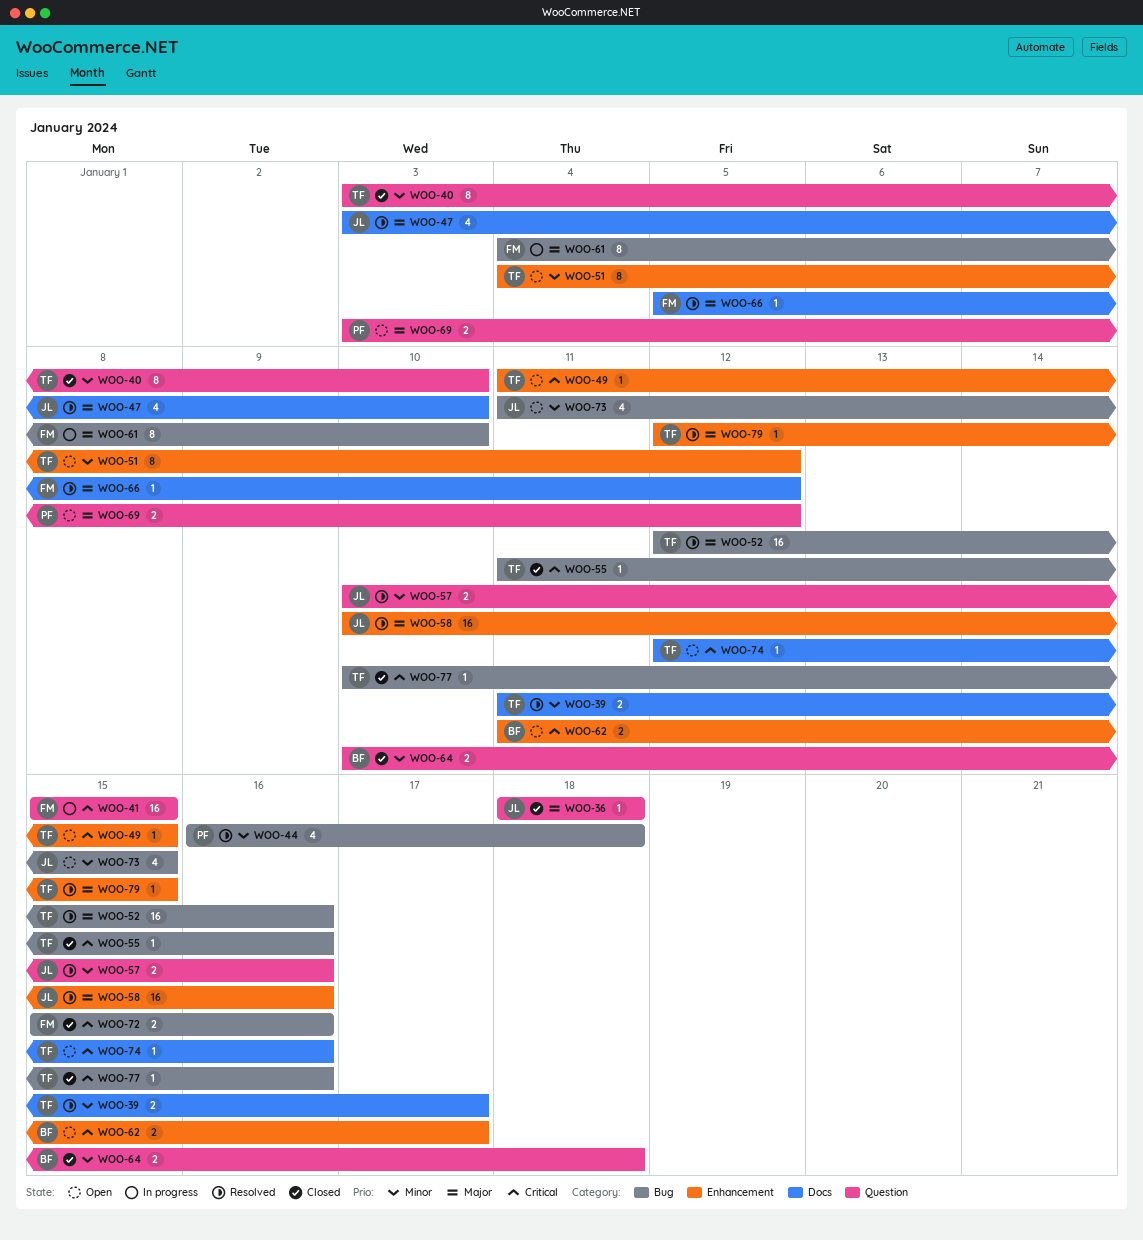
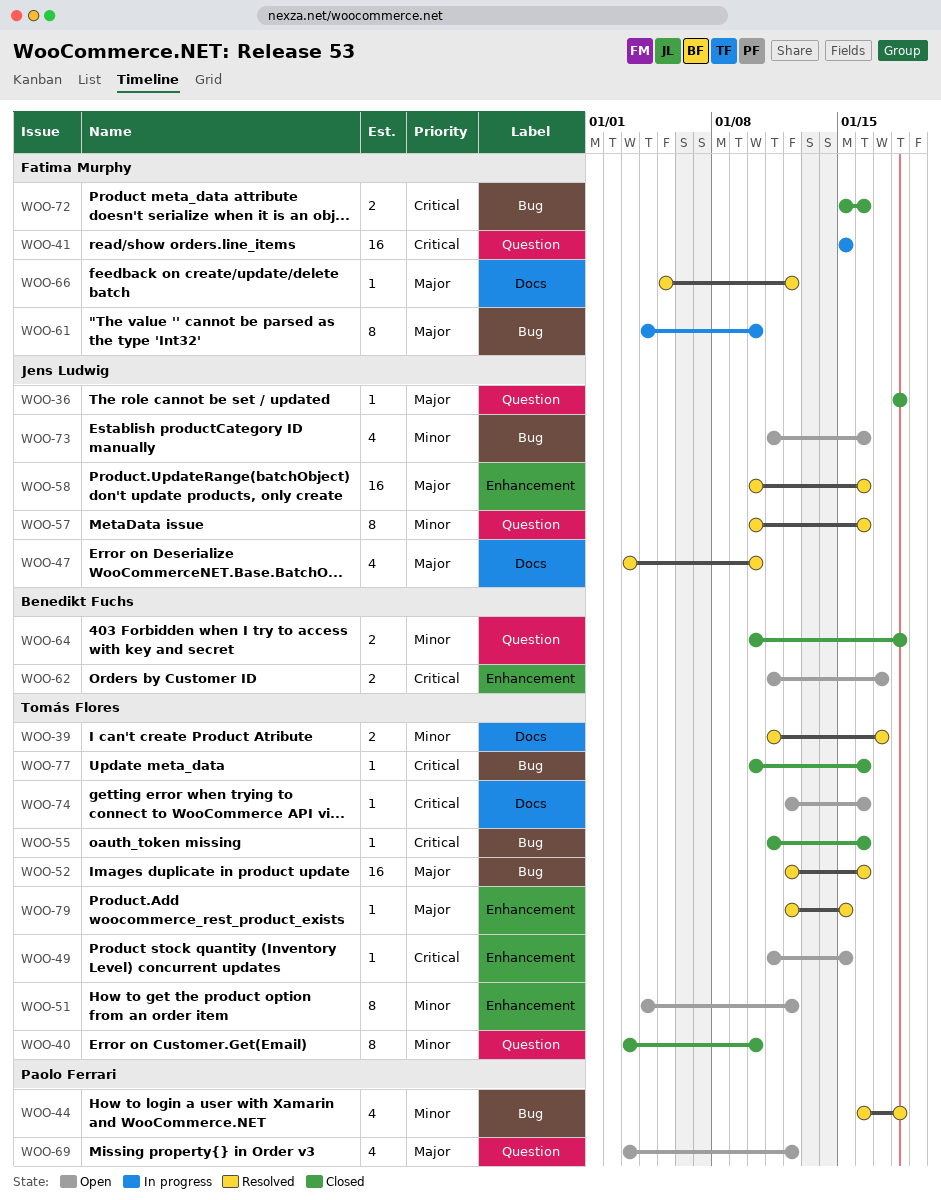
WOO-57, estimate: 2 -> 8
WOO-69, estimate: 2 -> 4
WOO-73, due: Jan 15 -> Jan 16

